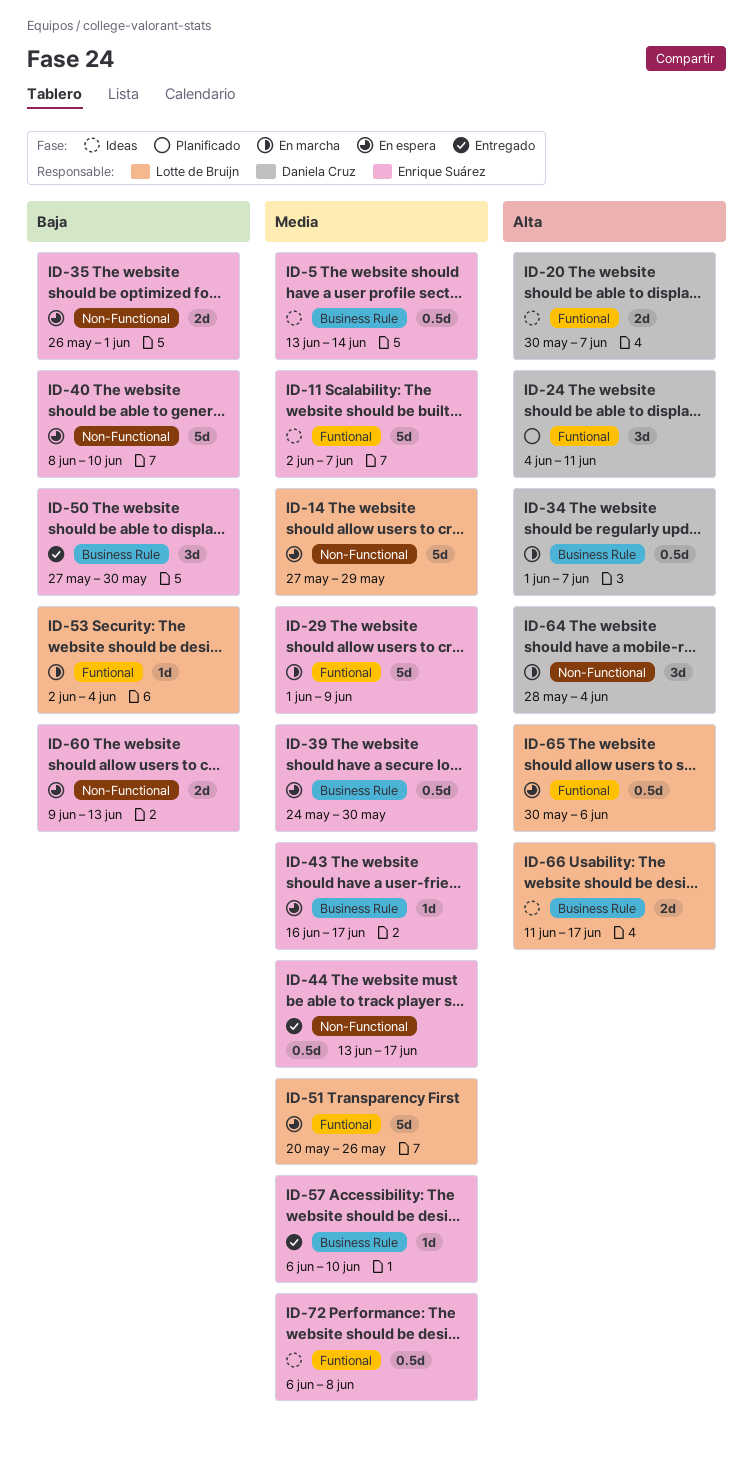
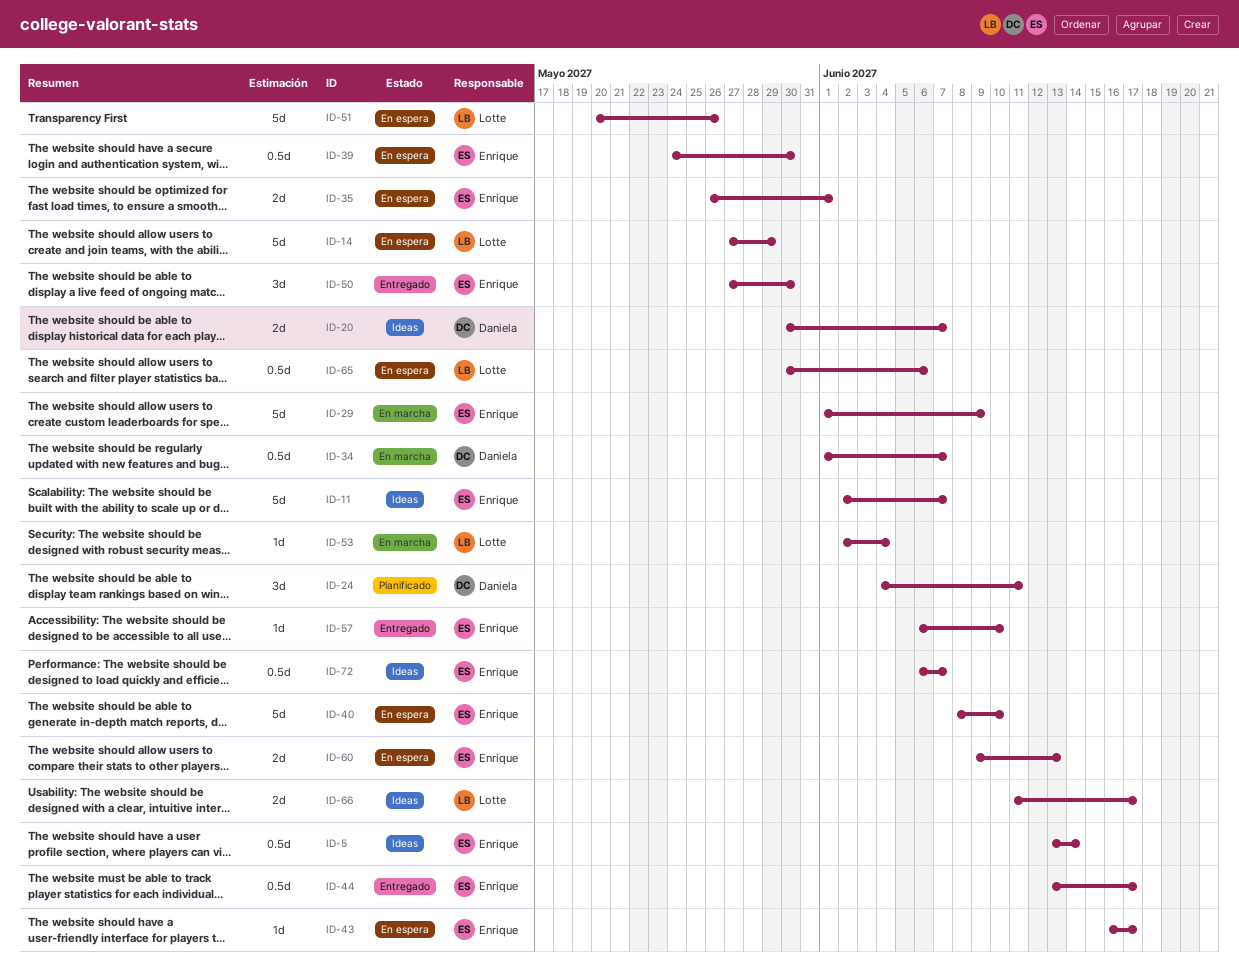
ID-64: present -> none
ID-72, due: Jun 8 -> Jun 7

